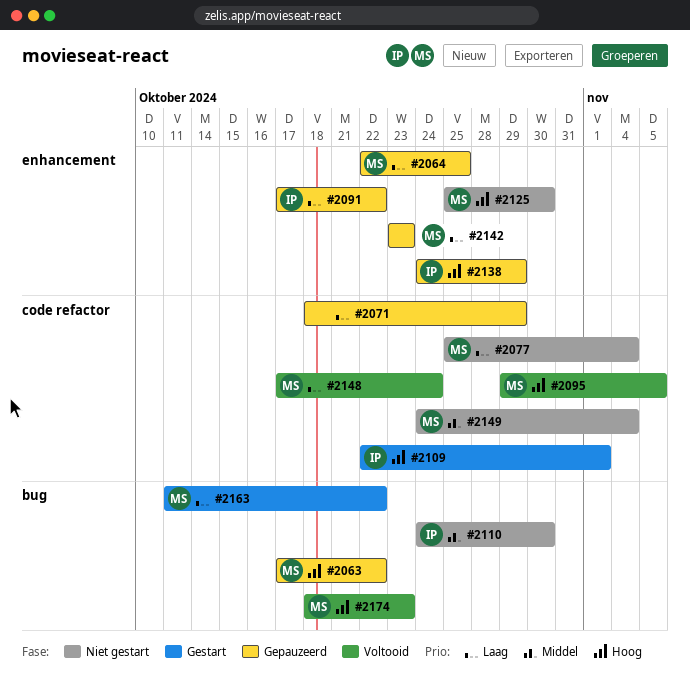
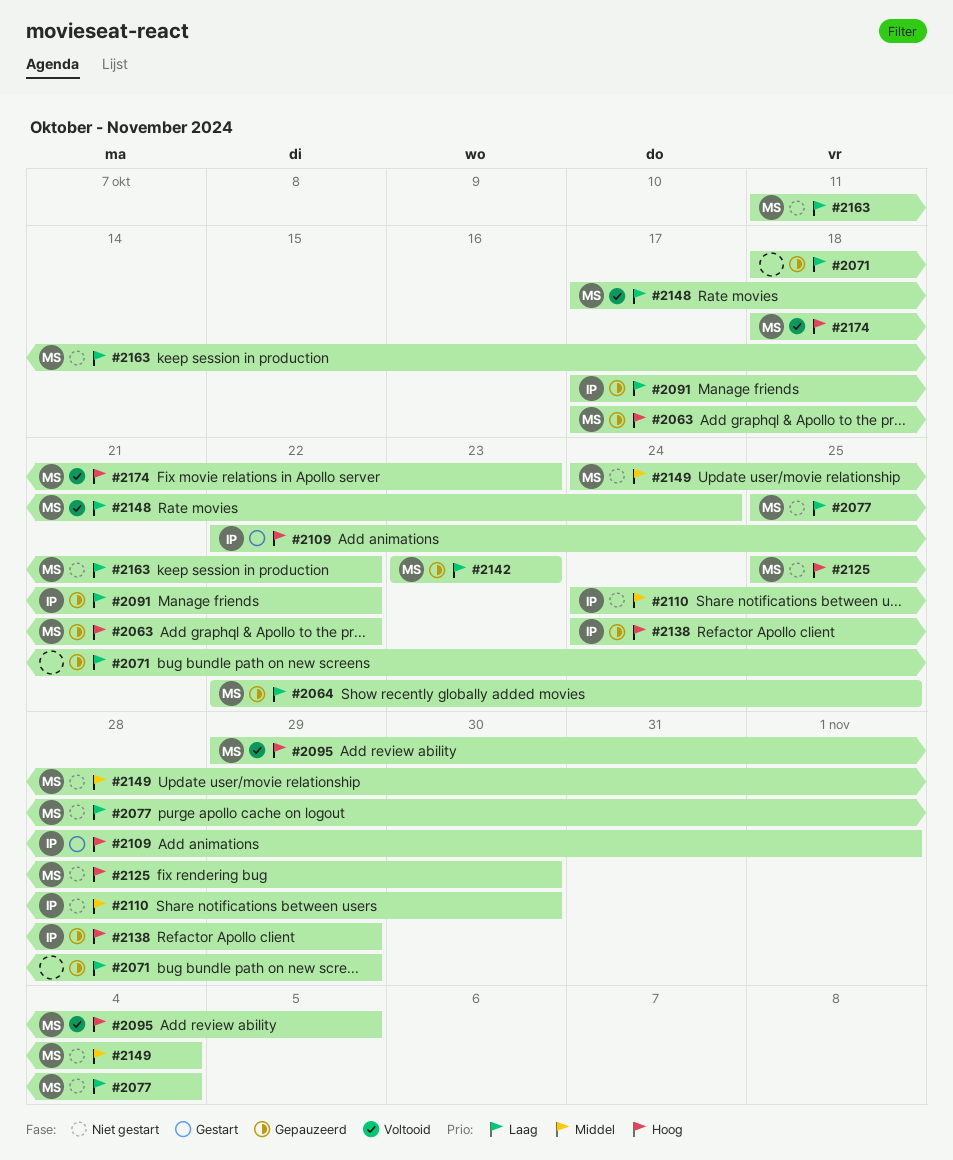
#2163, status: Gestart -> Niet gestart

